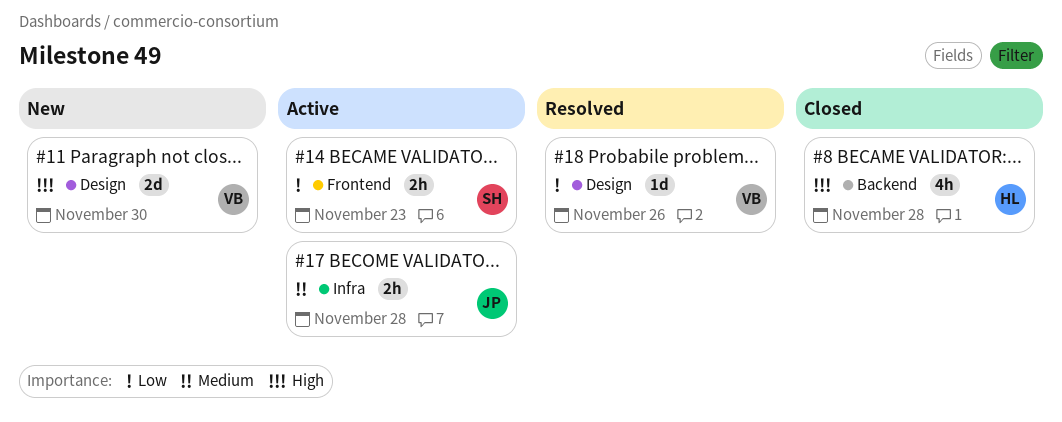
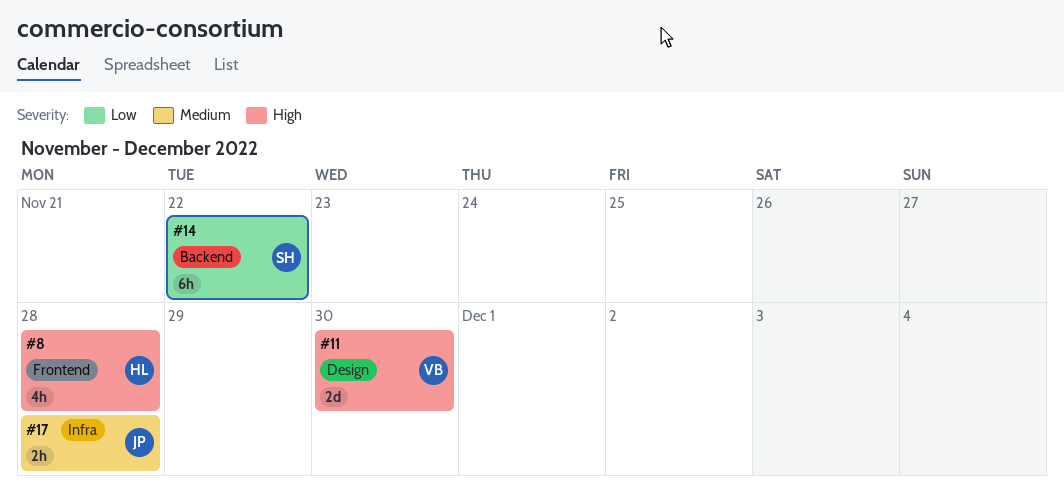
#8, label: Backend -> Frontend
#14, label: Frontend -> Backend
#14, estimate: 2h -> 6h
#14, due: Nov 23 -> Nov 22
#18: present -> none

